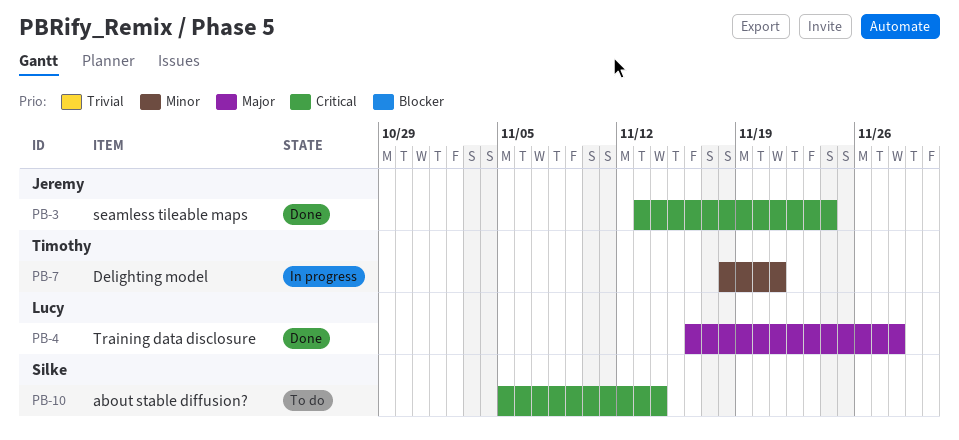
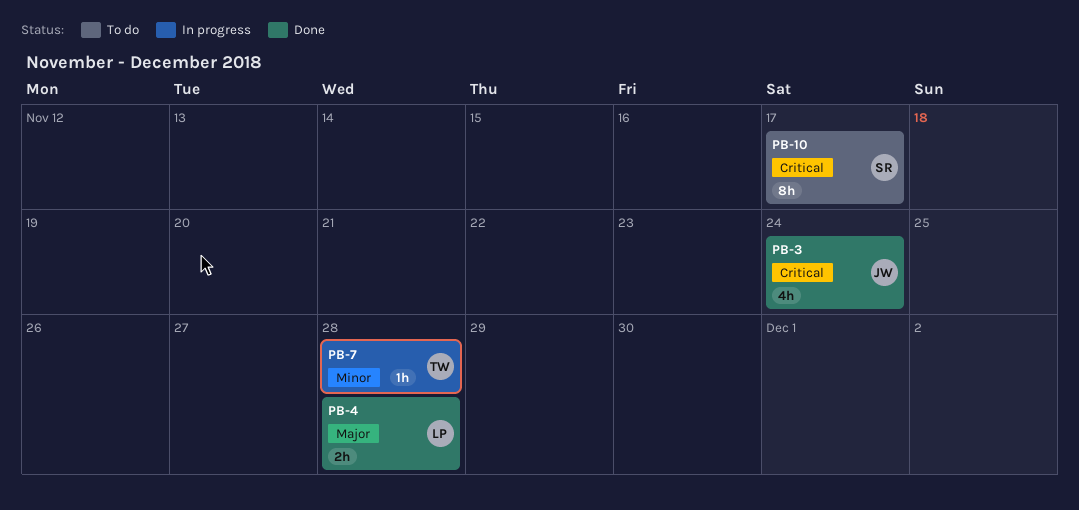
PB-7, due: Nov 21 -> Nov 28
PB-10, due: Nov 14 -> Nov 17

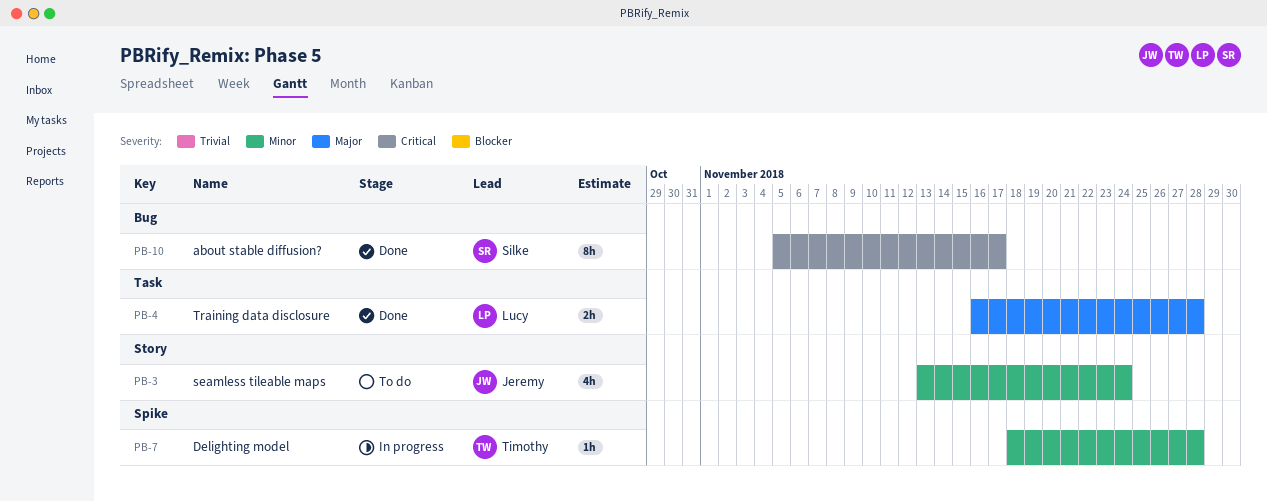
PB-3, status: Done -> To do
PB-3, priority: Critical -> Minor
PB-10, status: To do -> Done

